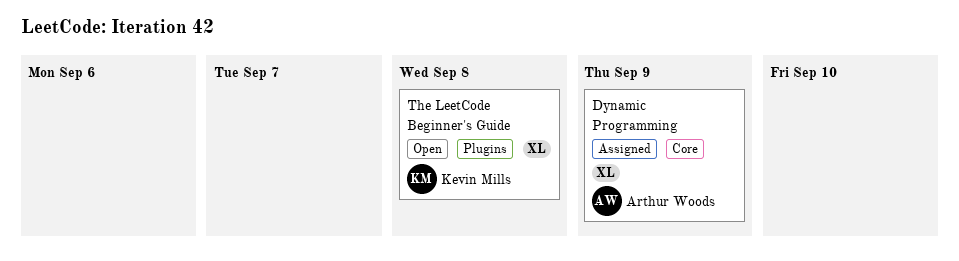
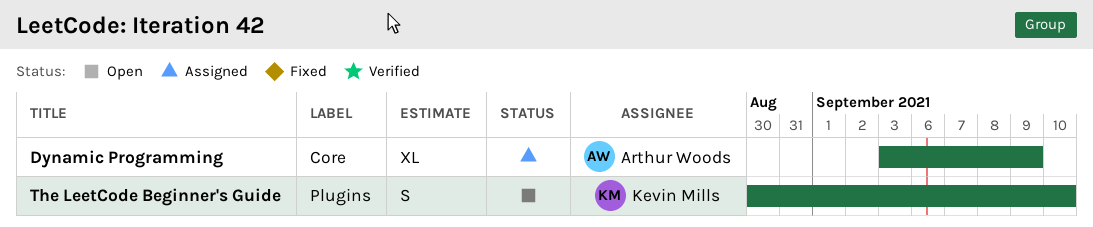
The LeetCode Beginner's Guide, estimate: XL -> S
The LeetCode Beginner's Guide, due: Sep 8 -> Sep 10

